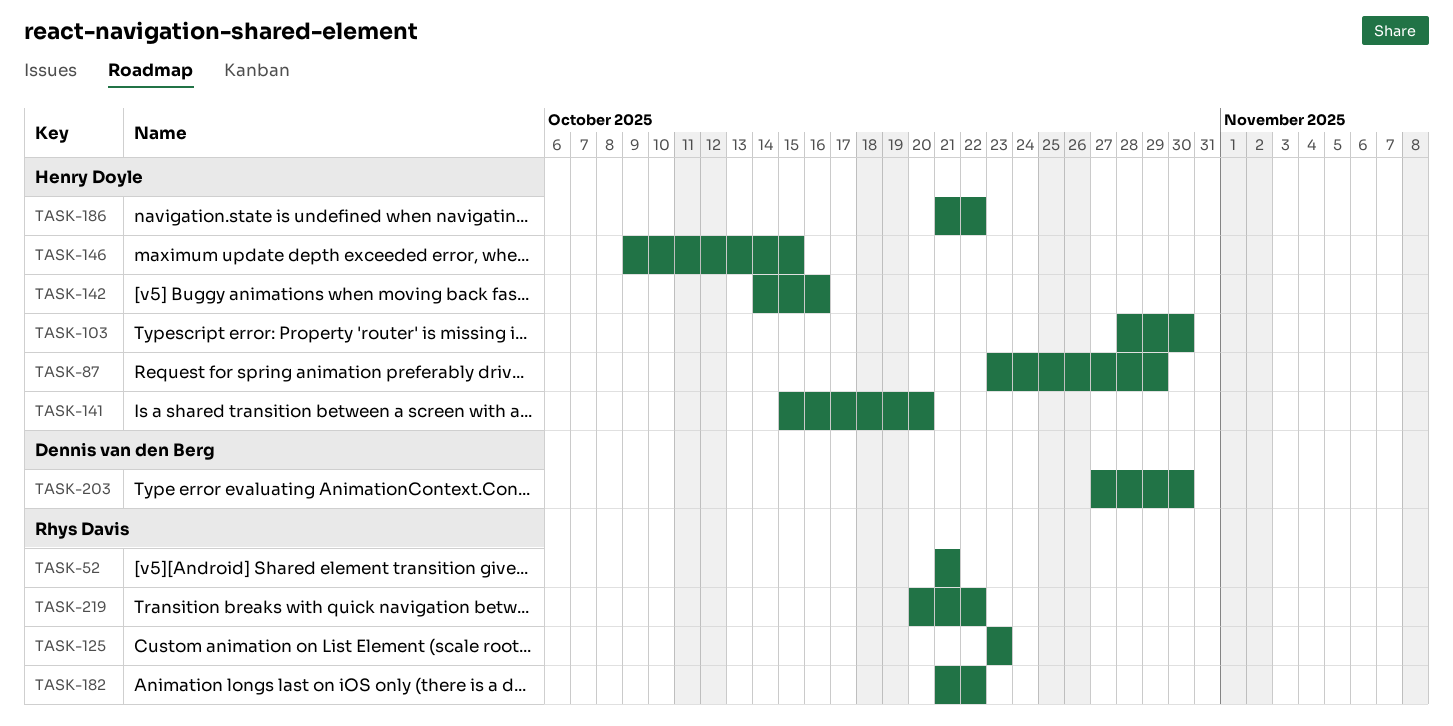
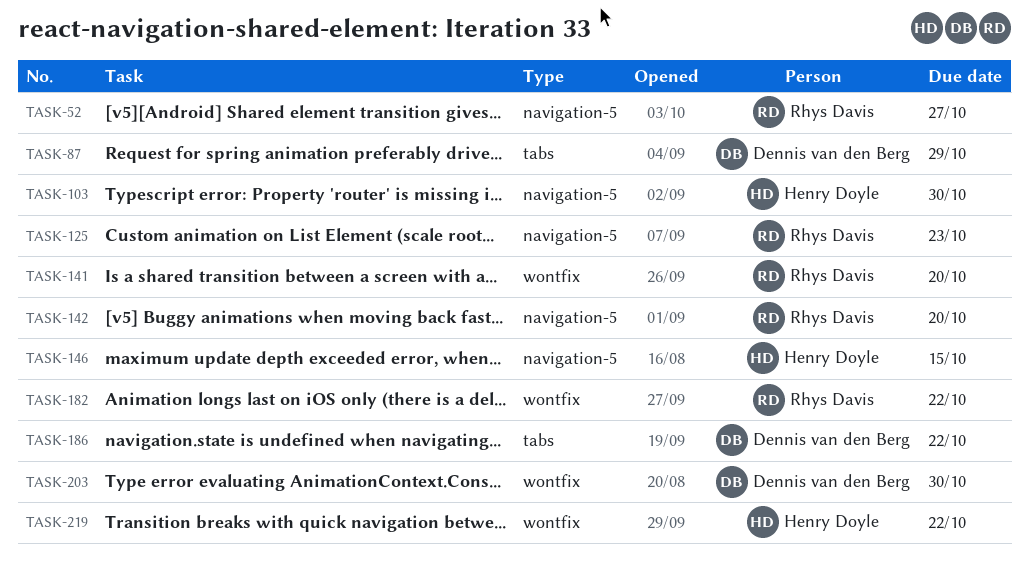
TASK-52, due: Oct 21 -> Oct 27
TASK-87, owner: Henry Doyle -> Dennis van den Berg
TASK-141, owner: Henry Doyle -> Rhys Davis
TASK-142, owner: Henry Doyle -> Rhys Davis
TASK-142, due: Oct 16 -> Oct 20
TASK-186, owner: Henry Doyle -> Dennis van den Berg
TASK-219, owner: Rhys Davis -> Henry Doyle

